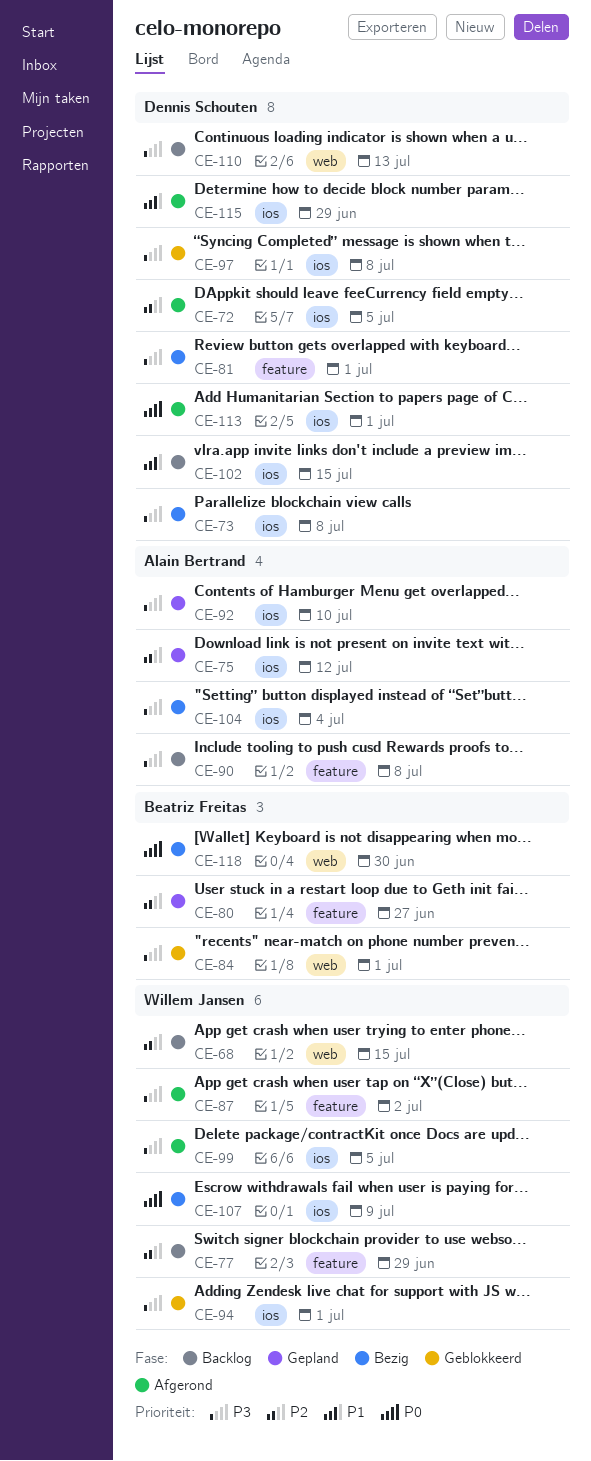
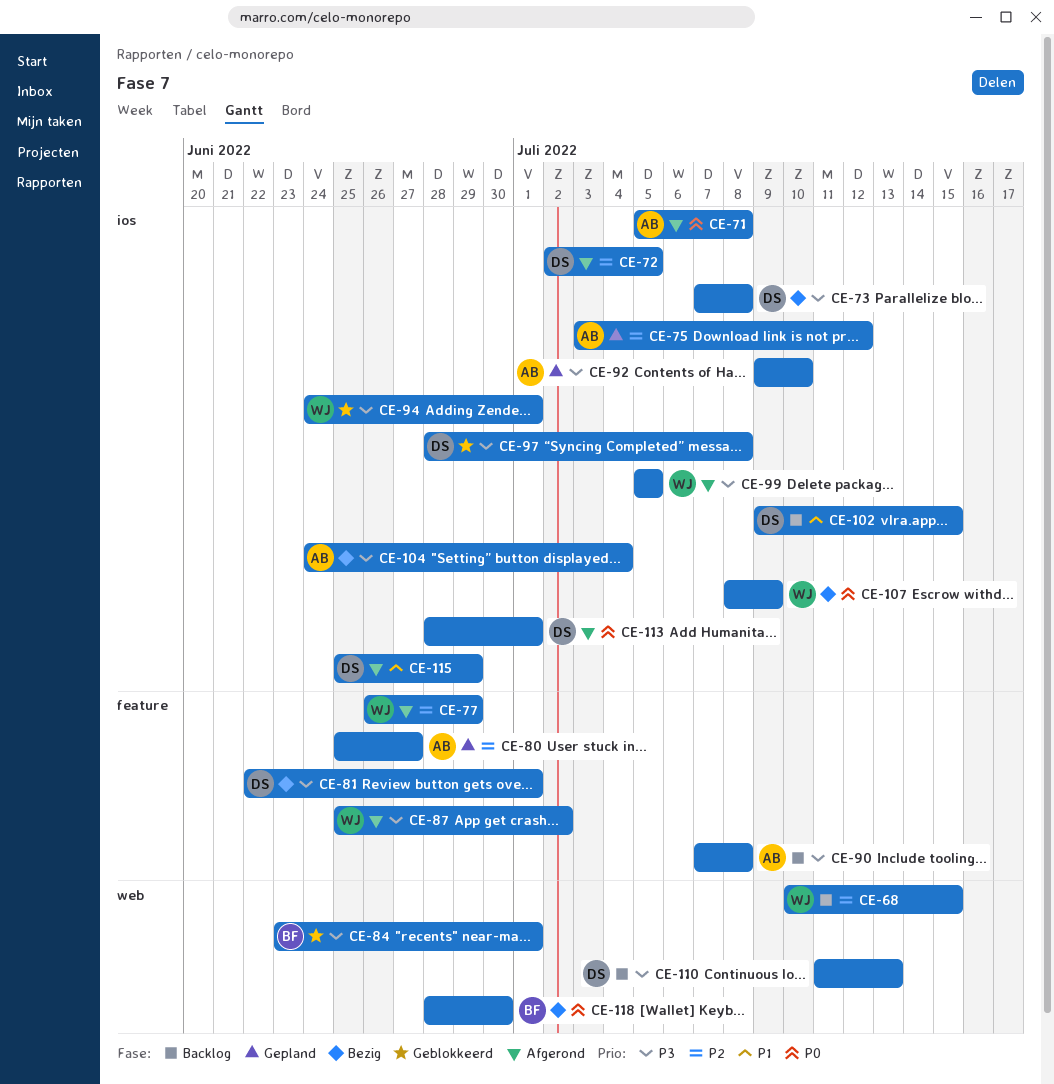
CE-71: none -> present
CE-77, status: Backlog -> Afgerond
CE-80, owner: Beatriz Freitas -> Alain Bertrand

